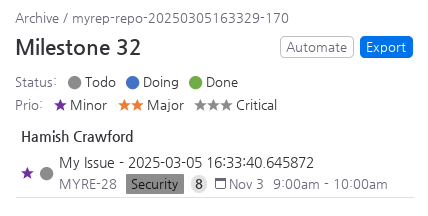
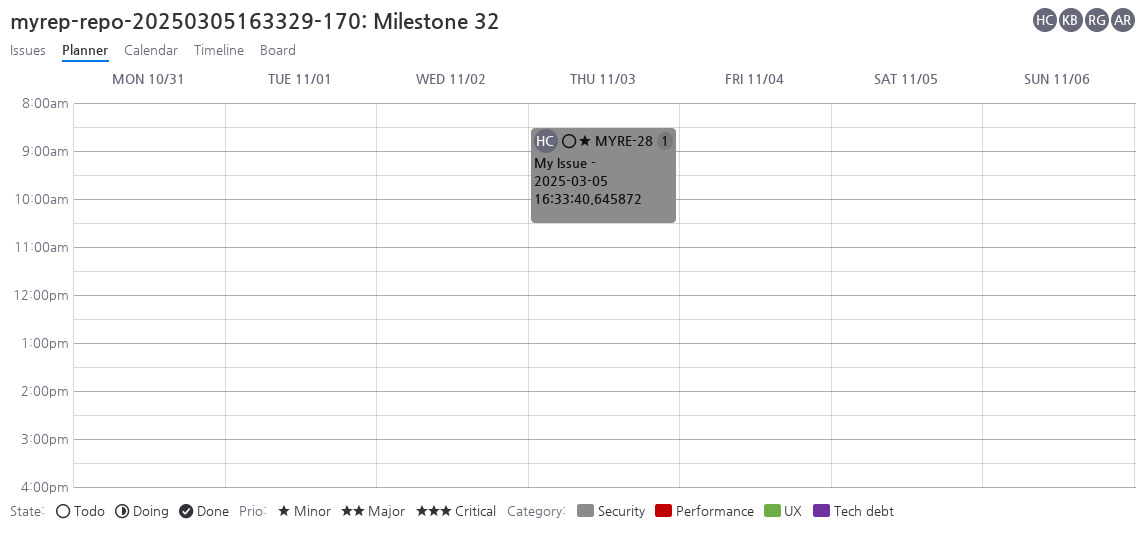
MYRE-28, estimate: 8 -> 1
MYRE-28, begins: 09:00 -> 08:30
MYRE-28, ends: 10:00 -> 10:30

